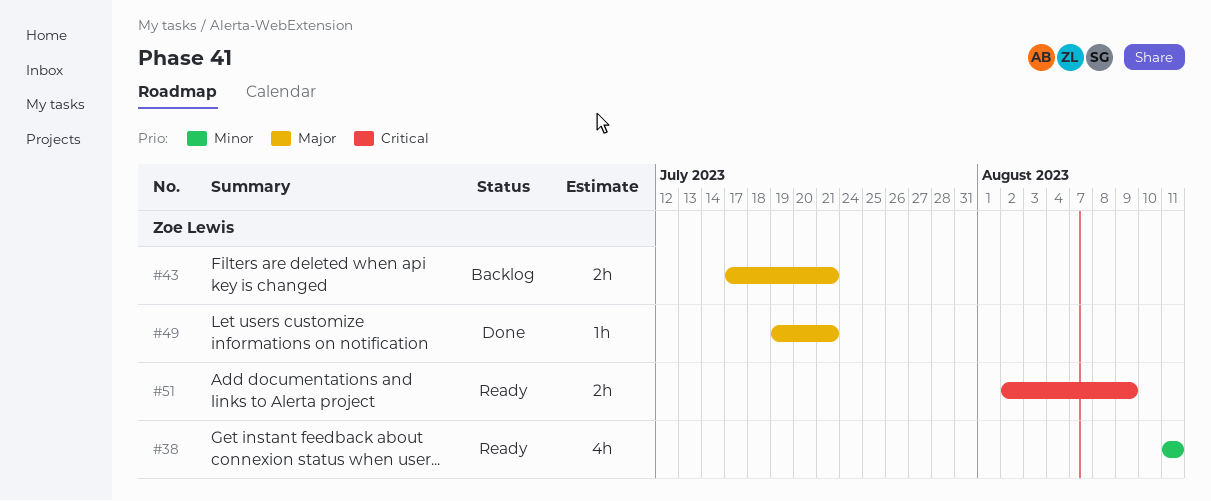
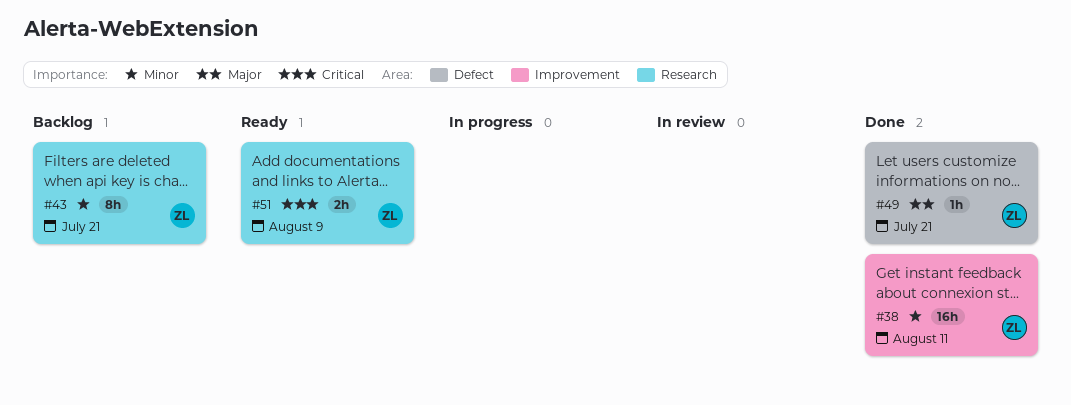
#38, status: Ready -> Done
#38, estimate: 4h -> 16h
#43, priority: Major -> Minor
#43, estimate: 2h -> 8h

